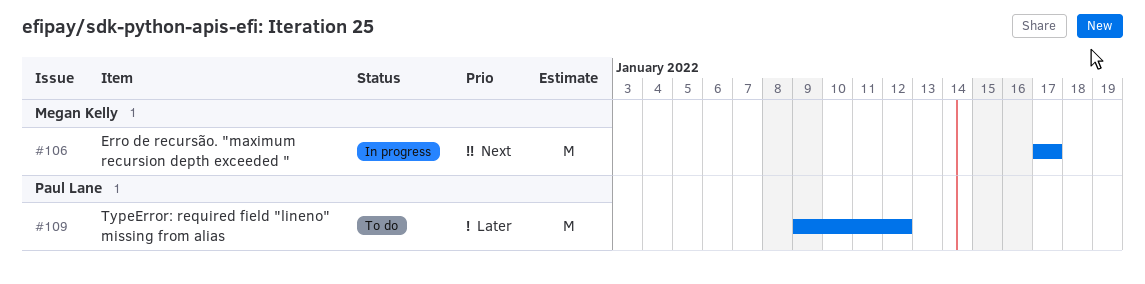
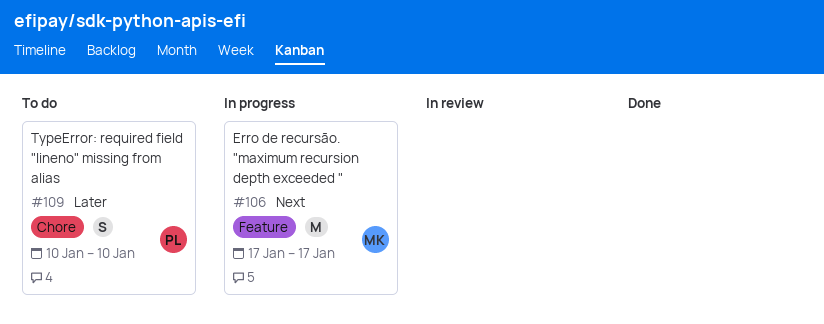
#109, estimate: M -> S
#109, start: Jan 9 -> Jan 10
#109, due: Jan 12 -> Jan 10

